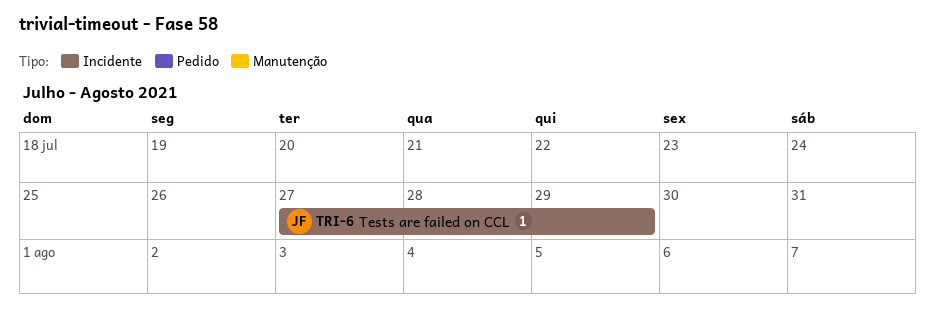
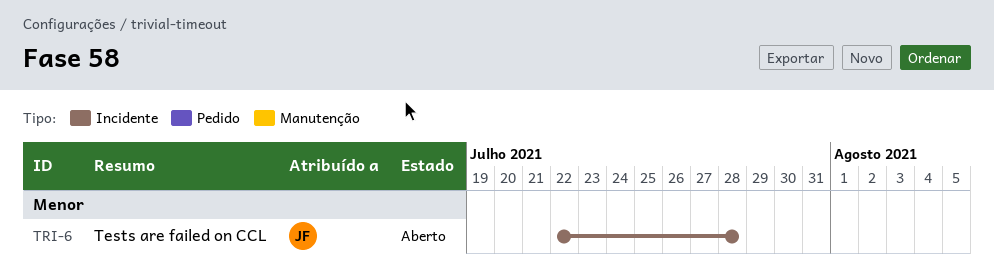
TRI-6, start: Jul 27 -> Jul 22
TRI-6, due: Jul 29 -> Jul 28

